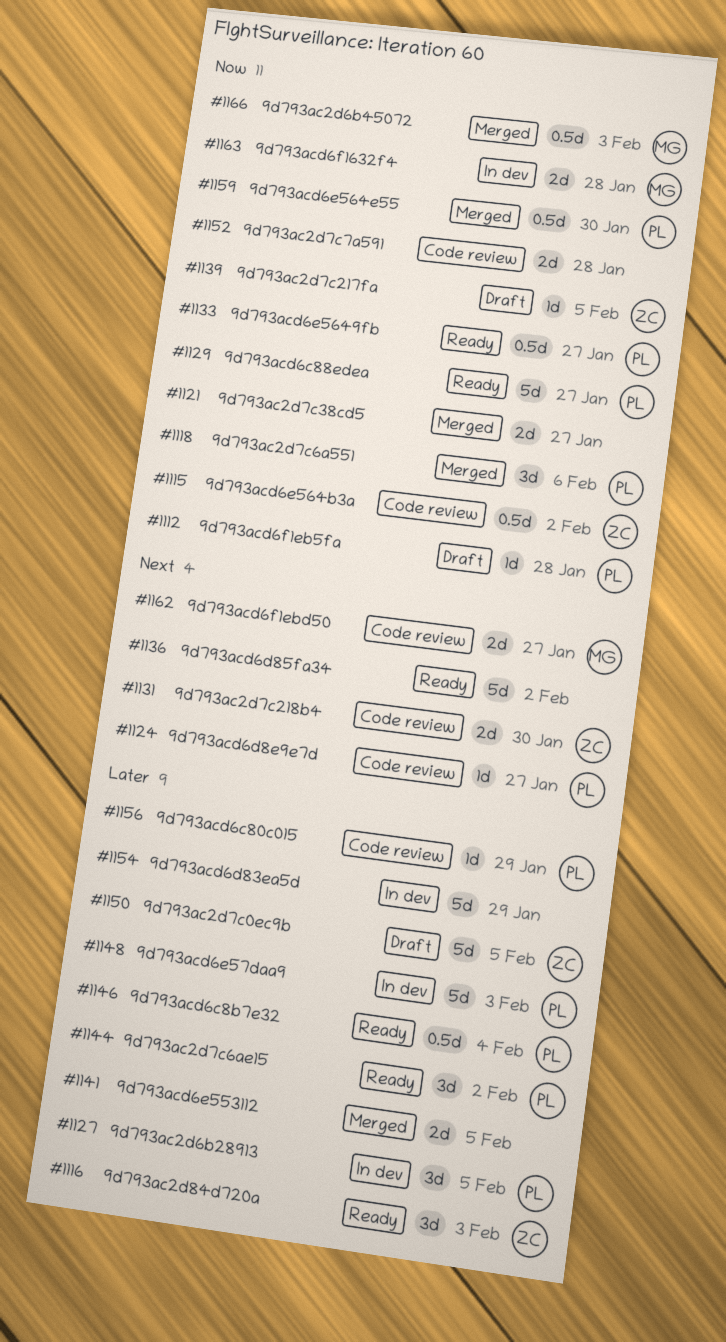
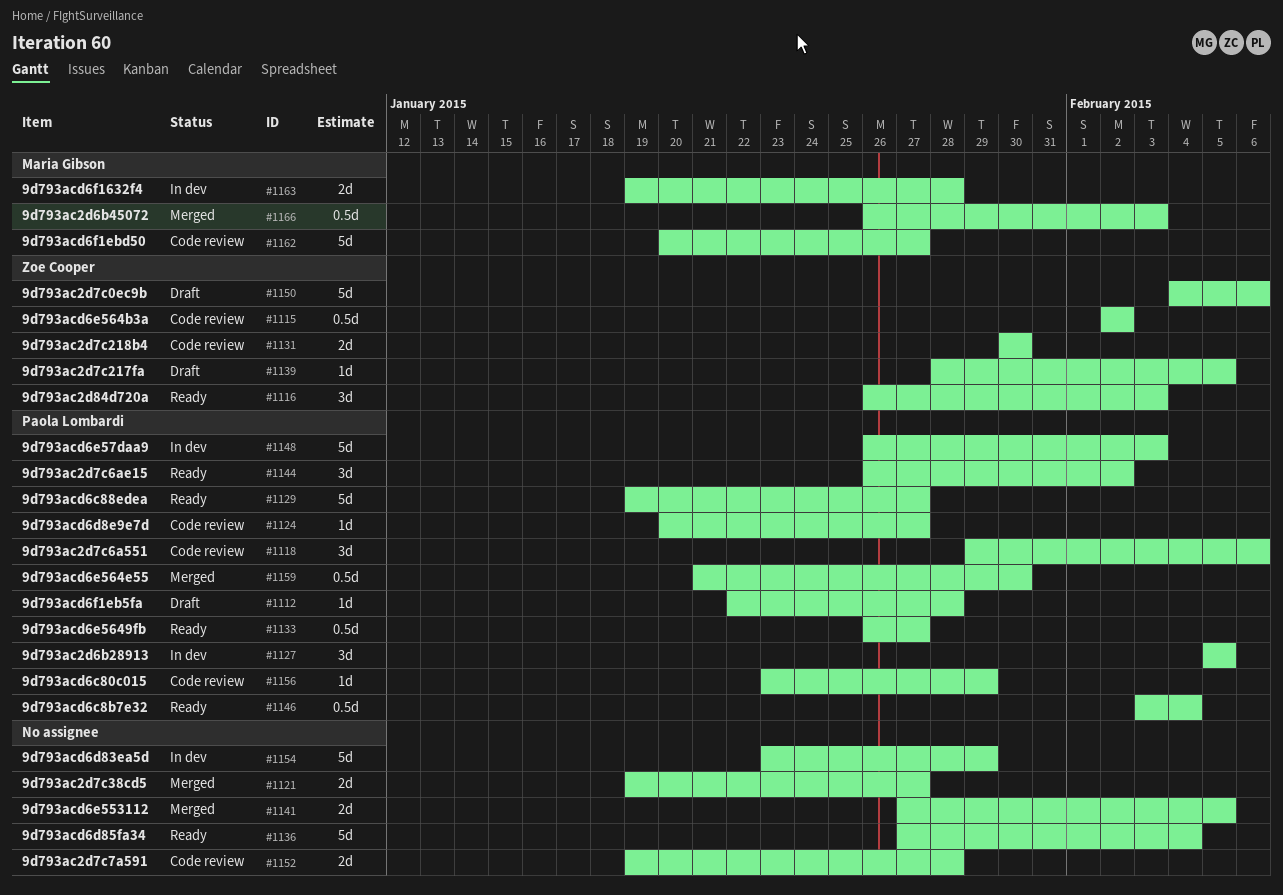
#1118, status: Merged -> Code review
#1136, due: Feb 2 -> Feb 4
#1150, due: Feb 5 -> Feb 6
#1162, estimate: 2d -> 5d

